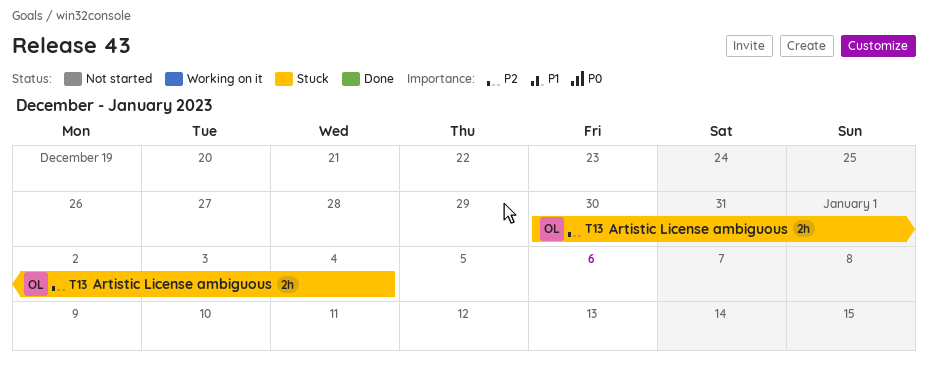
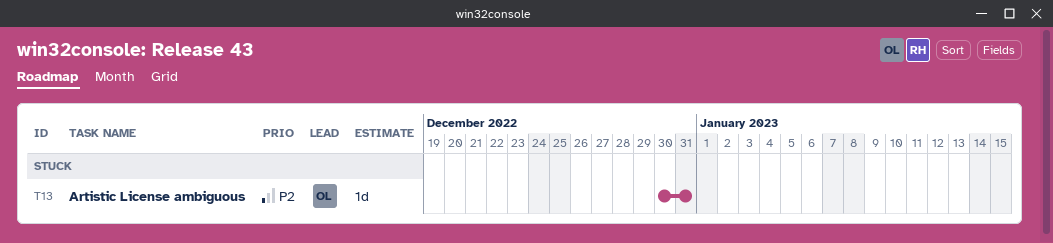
T13, estimate: 2h -> 1d
T13, due: Jan 4 -> Dec 31

